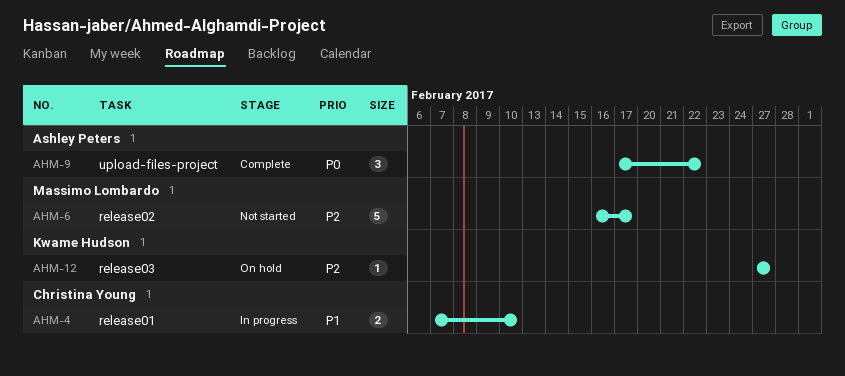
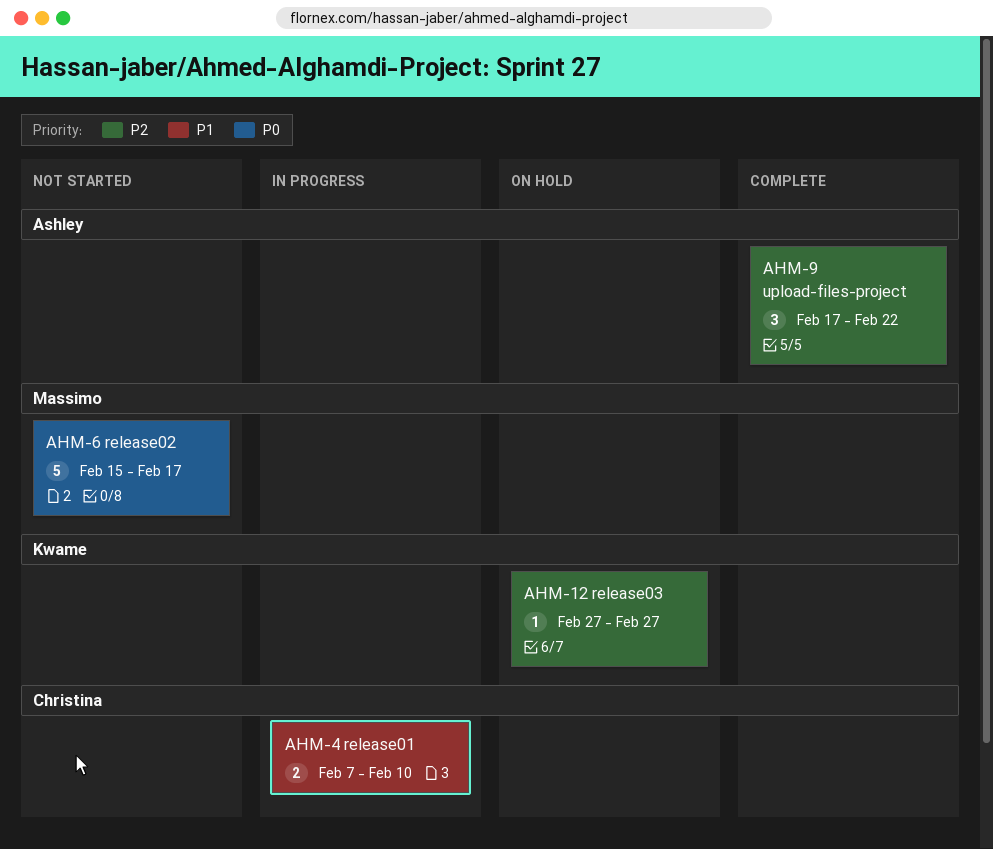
AHM-6, priority: P2 -> P0
AHM-6, start: Feb 16 -> Feb 15
AHM-9, priority: P0 -> P2

